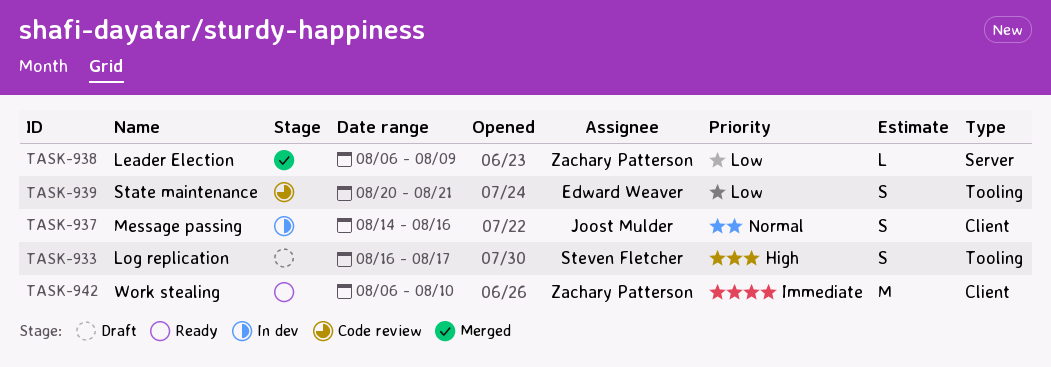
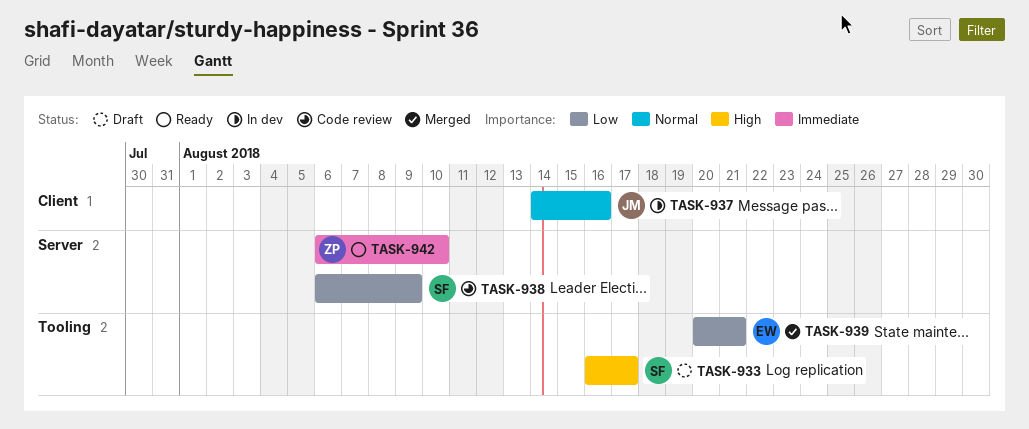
TASK-938, status: Merged -> Code review
TASK-938, owner: Zachary Patterson -> Steven Fletcher
TASK-939, status: Code review -> Merged
TASK-942, label: Client -> Server

